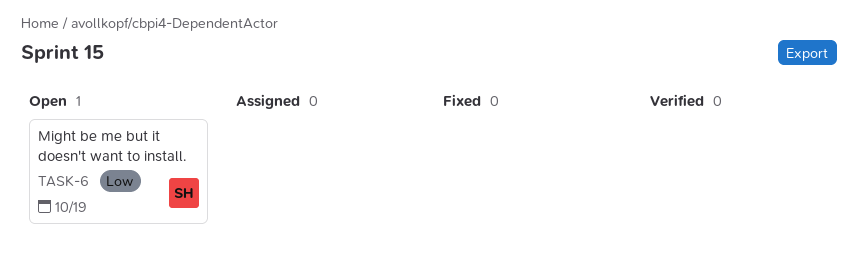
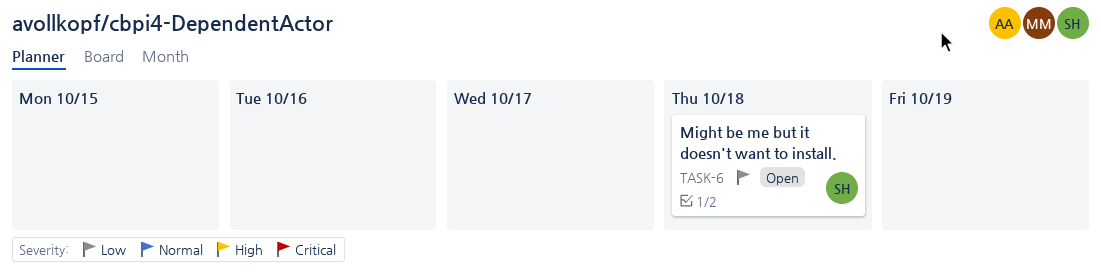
TASK-6, due: Oct 19 -> Oct 18

